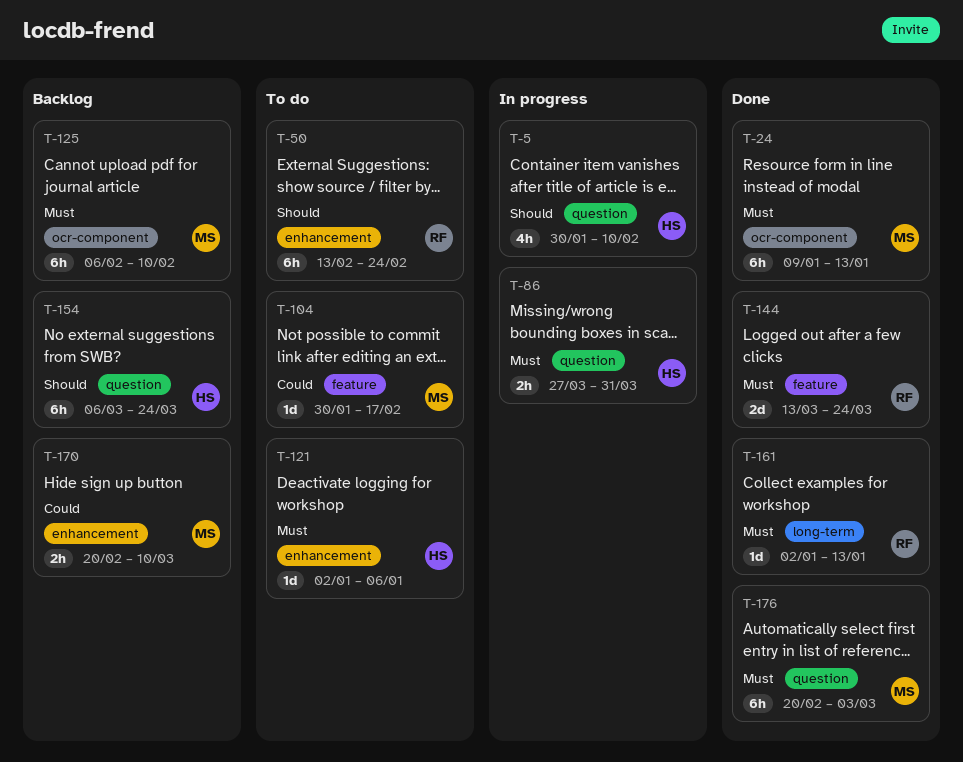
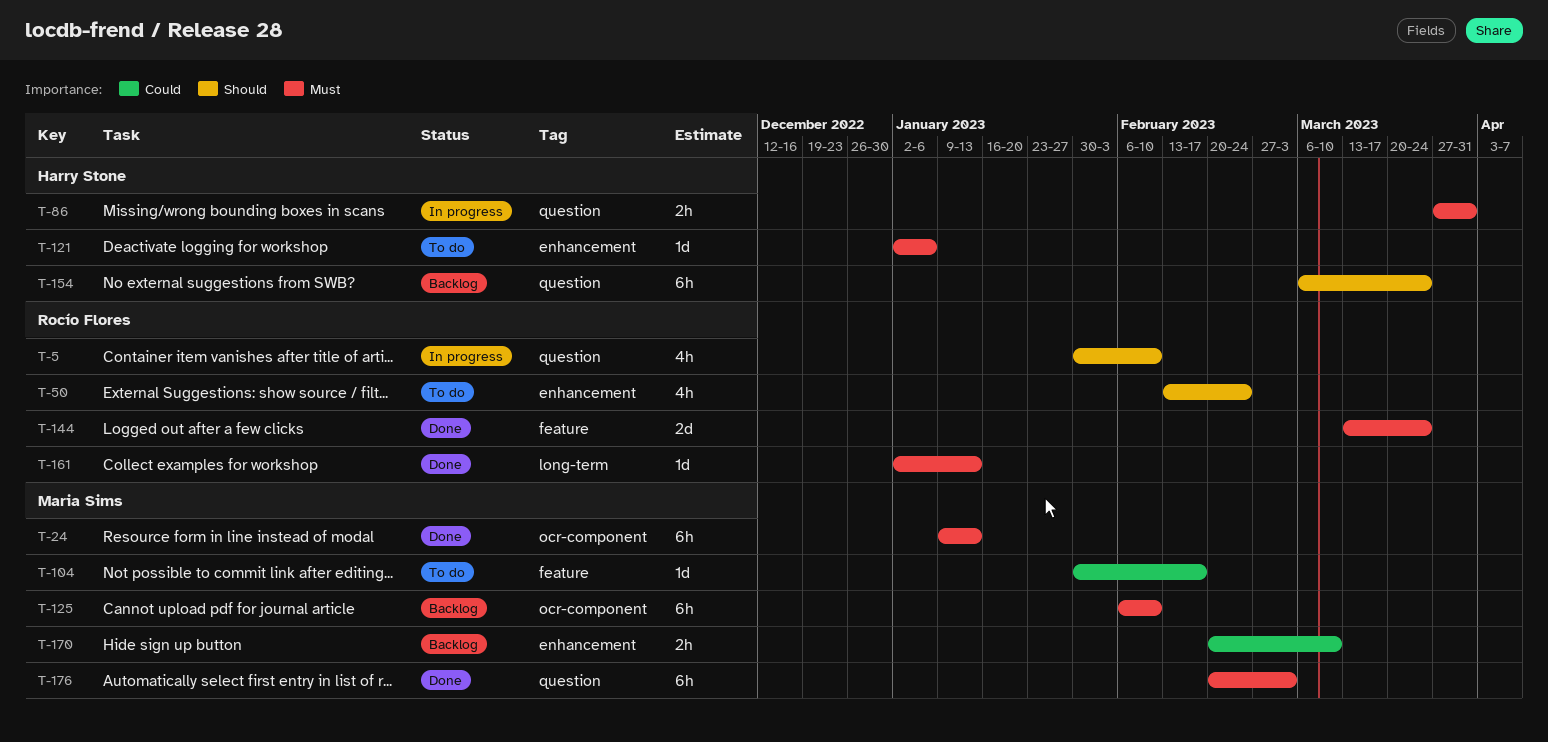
T-5, owner: Harry Stone -> Rocío Flores
T-50, estimate: 6h -> 4h

